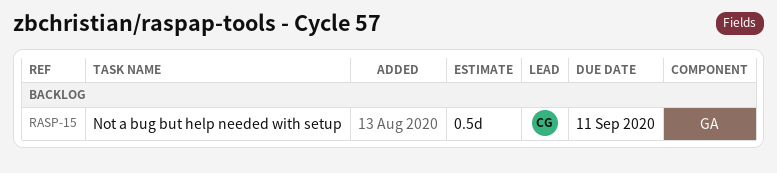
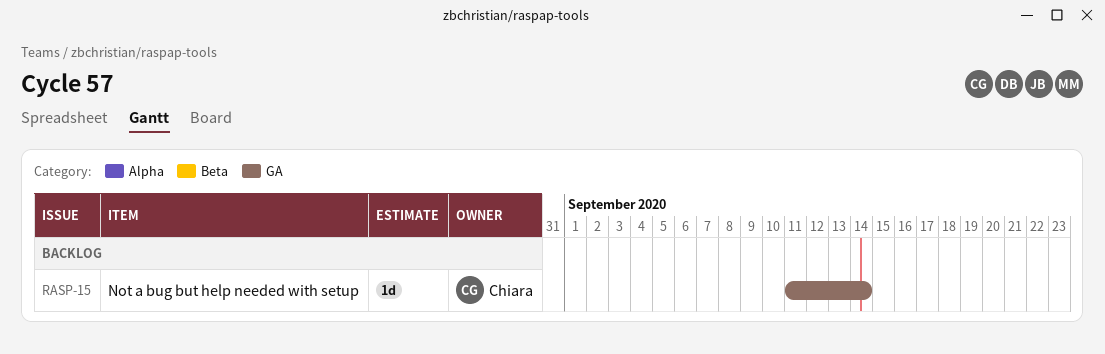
RASP-15, estimate: 0.5d -> 1d
RASP-15, due: Sep 11 -> Sep 14

